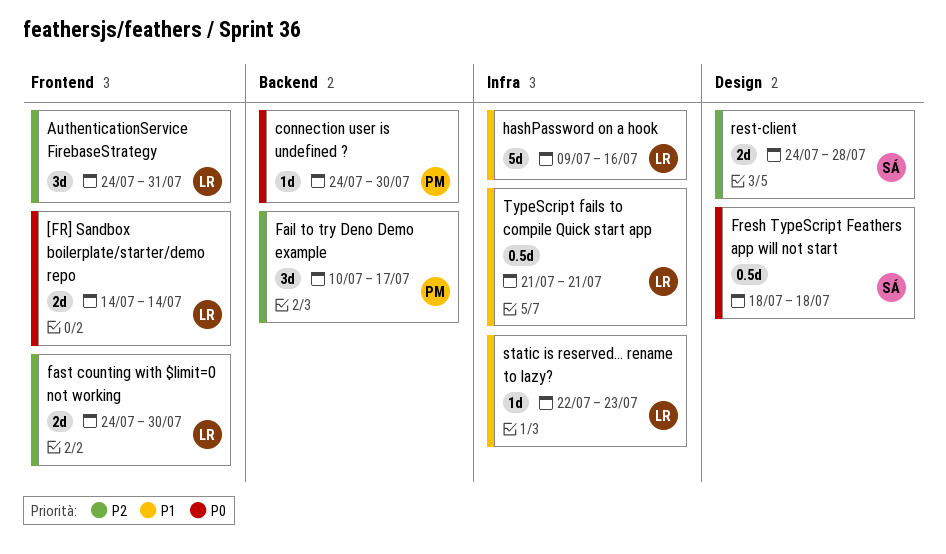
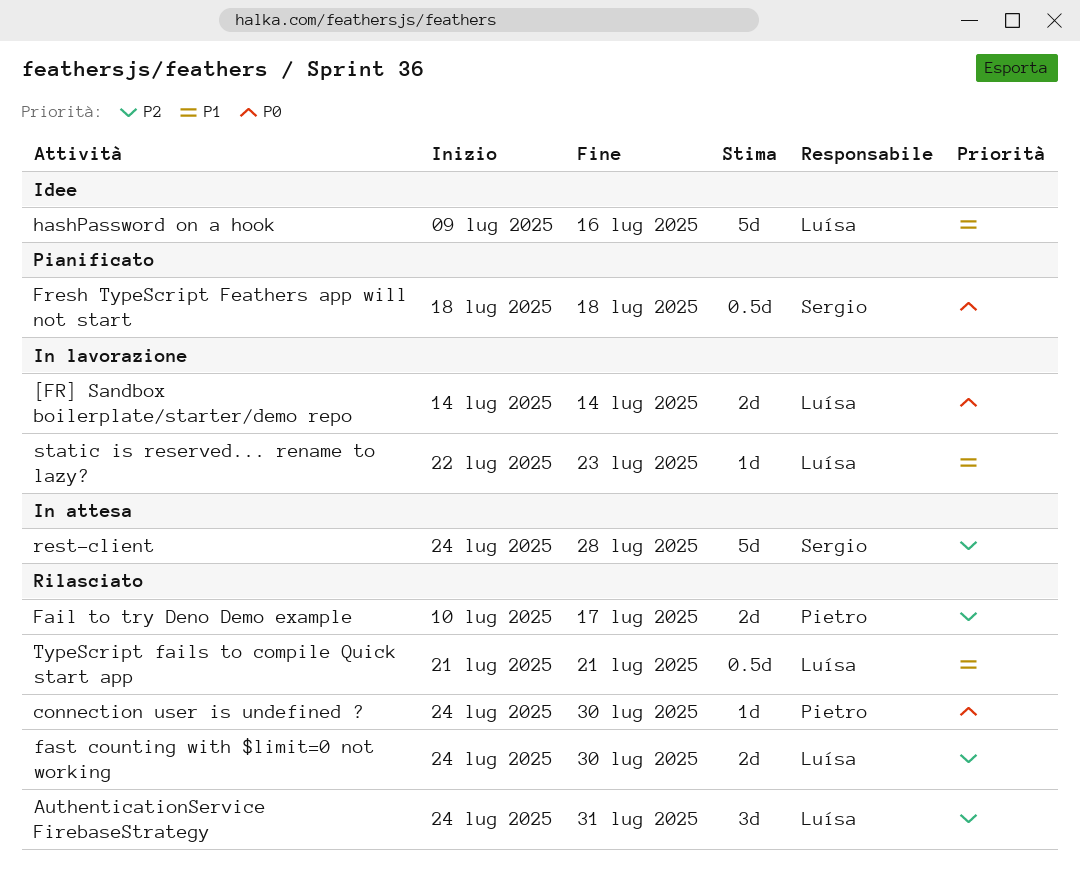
Fail to try Deno Demo example, estimate: 3d -> 2d
rest-client, estimate: 2d -> 5d

